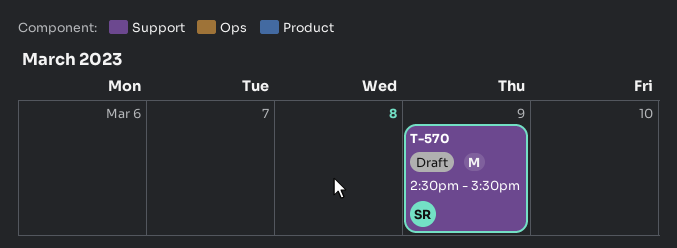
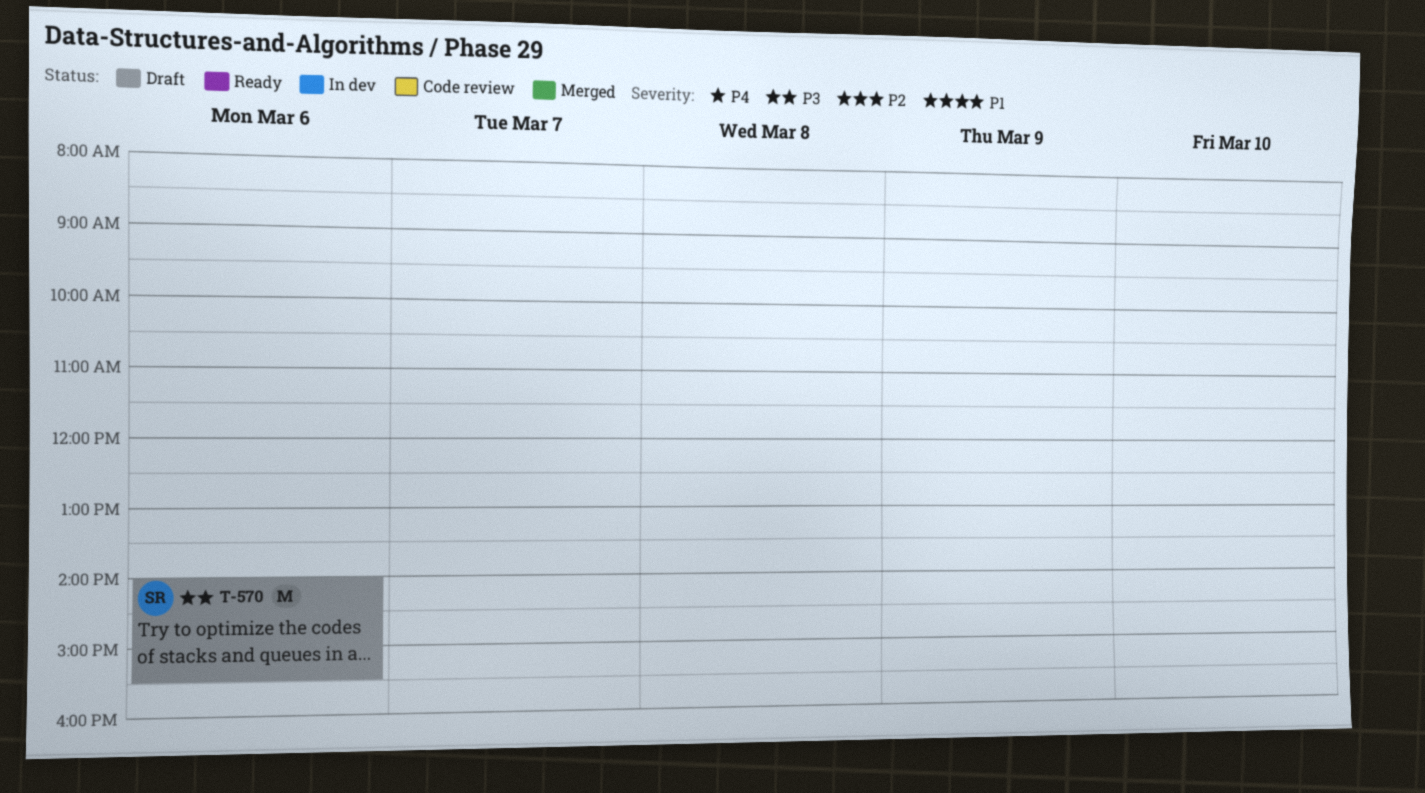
T-570, day: Mar 9 -> Mar 6
T-570, begins: 14:30 -> 14:00

